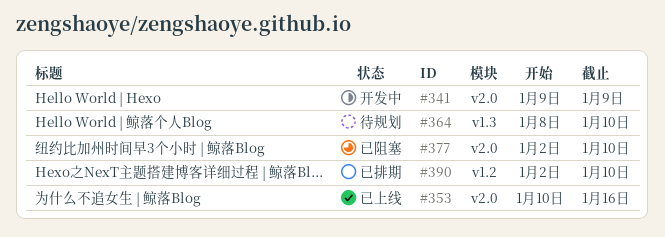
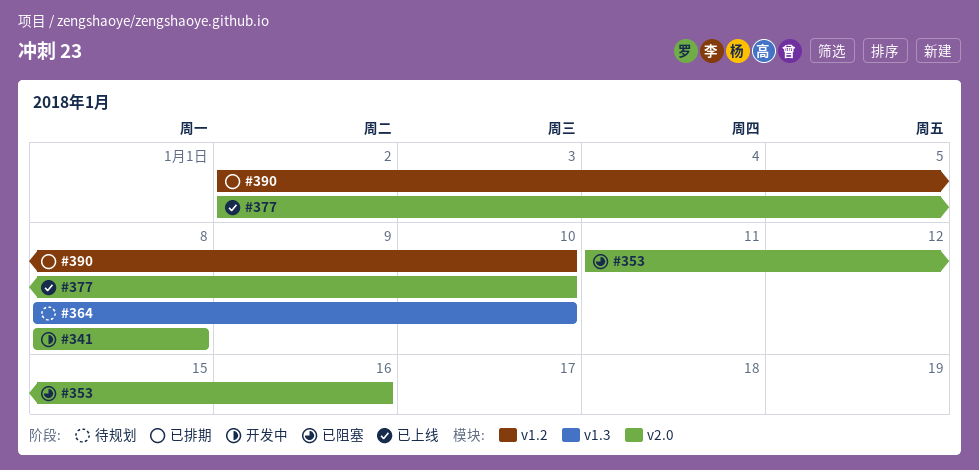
#341, start: Jan 9 -> Jan 8
#341, due: Jan 9 -> Jan 8
#353, status: 已上线 -> 已阻塞
#353, start: Jan 10 -> Jan 11
#377, status: 已阻塞 -> 已上线

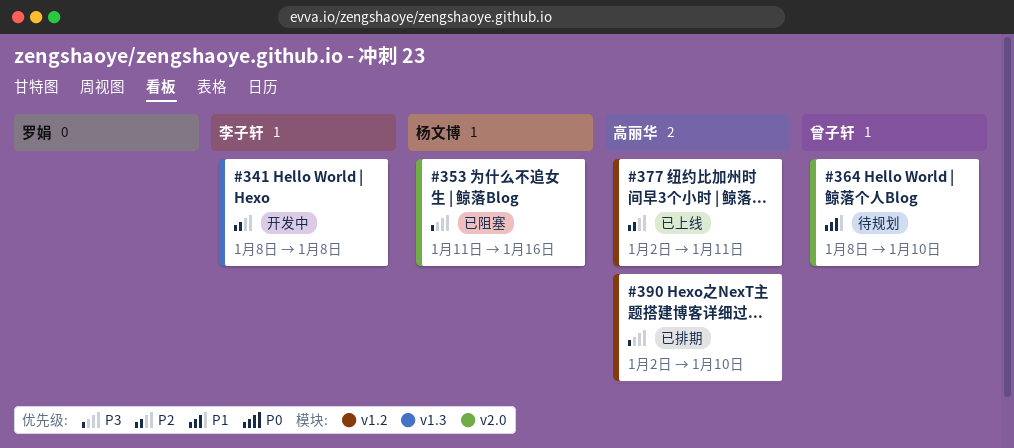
#341, label: v2.0 -> v1.3
#364, label: v1.3 -> v2.0
#377, label: v2.0 -> v1.2
#377, due: Jan 10 -> Jan 11

